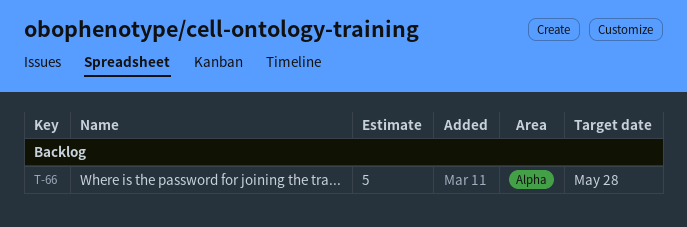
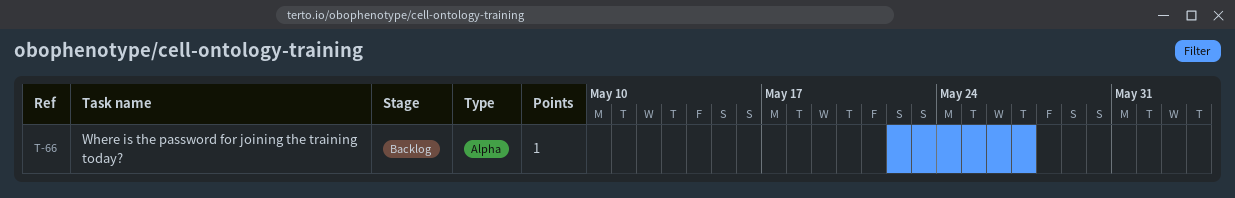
T-66, estimate: 5 -> 1
T-66, due: May 28 -> May 27

